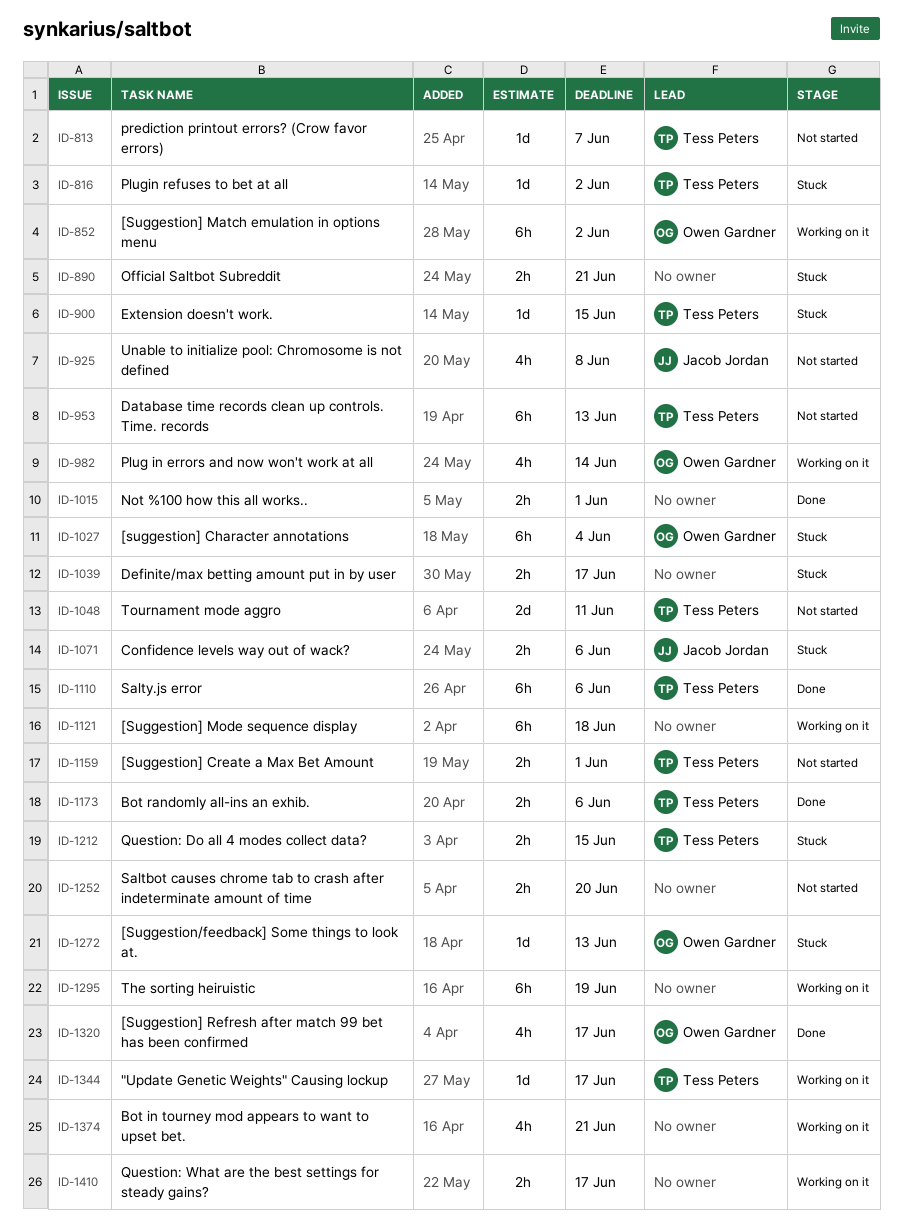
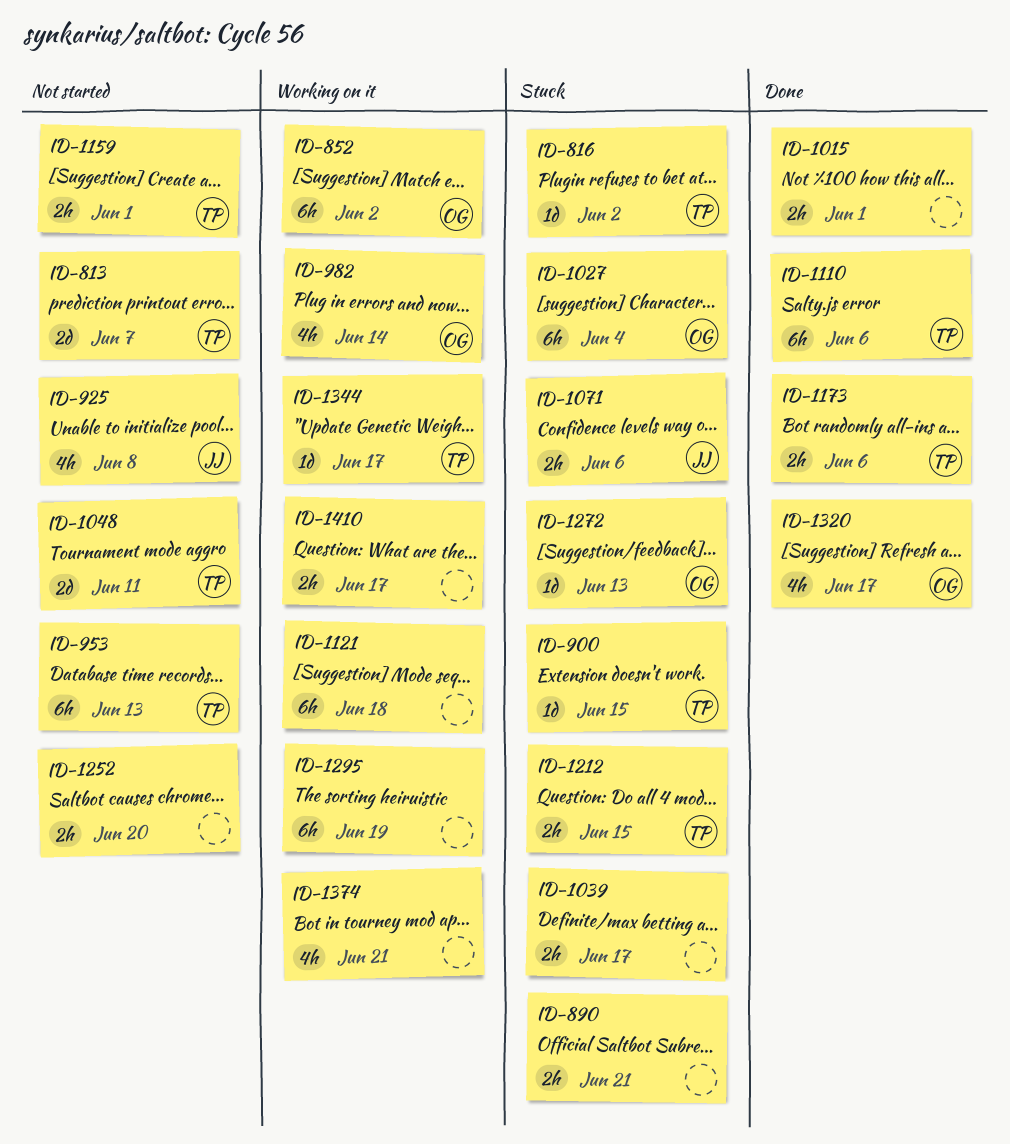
ID-813, estimate: 1d -> 2d

